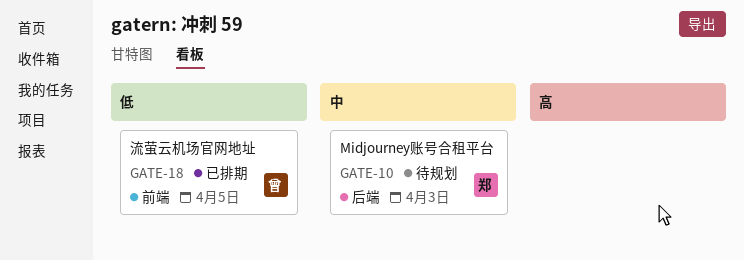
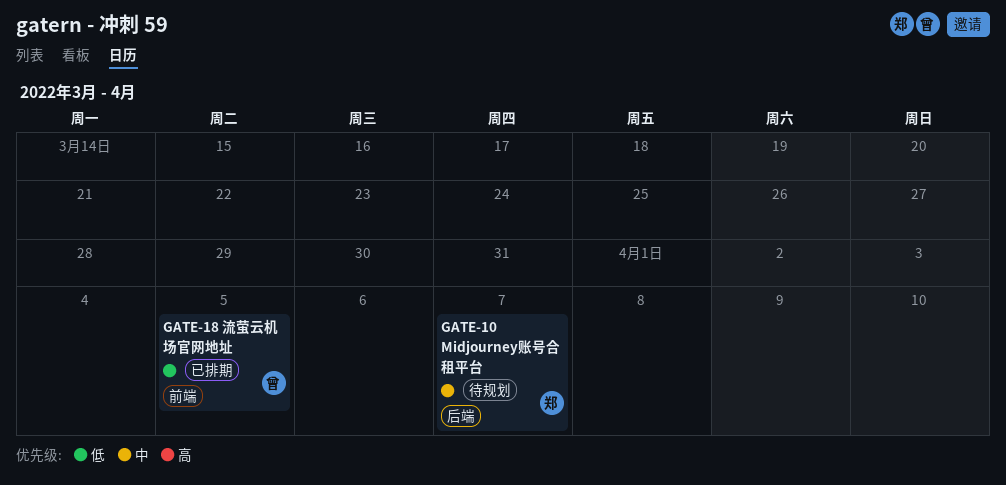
GATE-10, due: Apr 3 -> Apr 7

